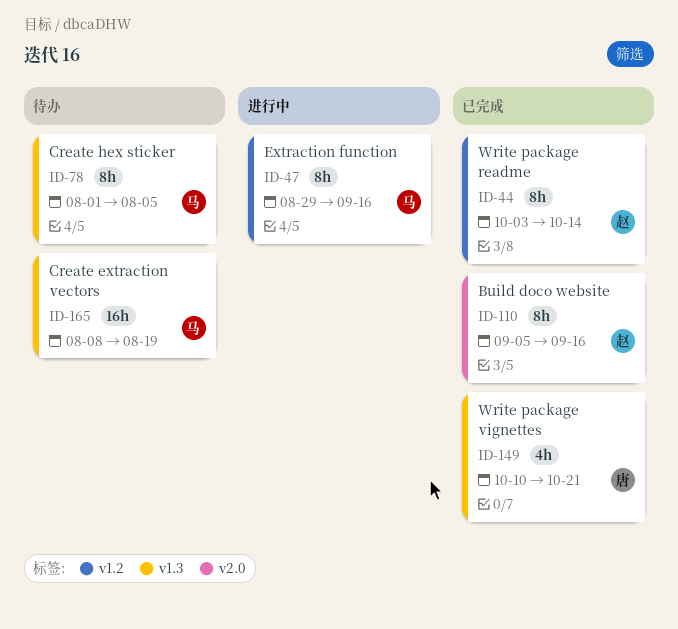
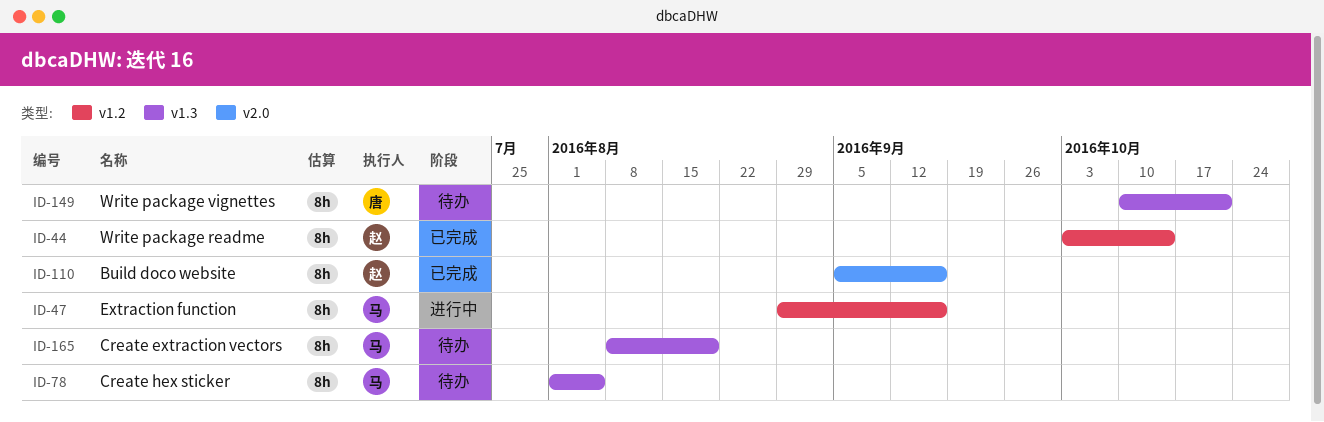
ID-149, status: 已完成 -> 待办
ID-149, estimate: 4h -> 8h
ID-165, estimate: 16h -> 8h

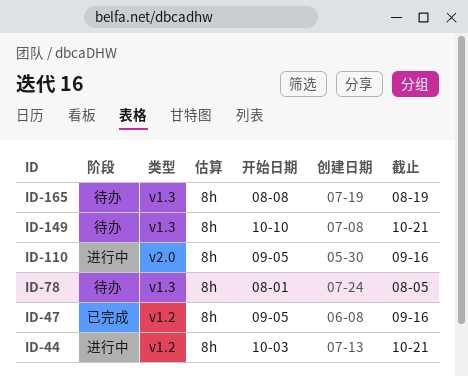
ID-44, status: 已完成 -> 进行中
ID-44, due: Oct 14 -> Oct 21
ID-47, status: 进行中 -> 已完成
ID-47, start: Aug 29 -> Sep 5
ID-110, status: 已完成 -> 进行中

